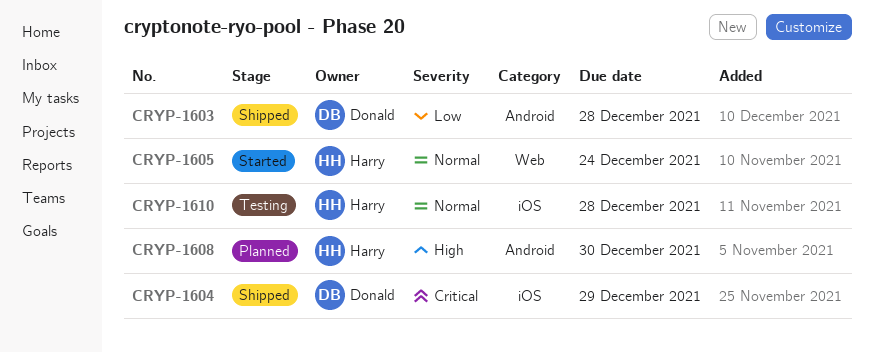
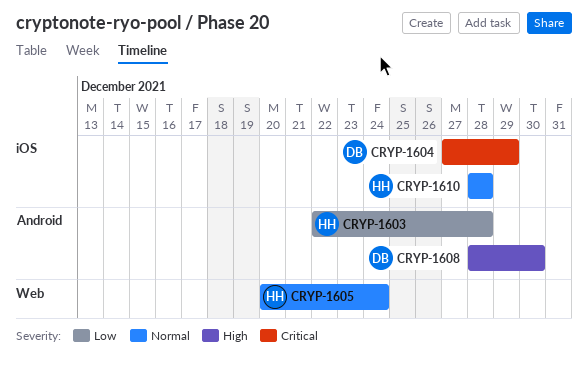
CRYP-1603, owner: Donald -> Harry
CRYP-1608, owner: Harry -> Donald

